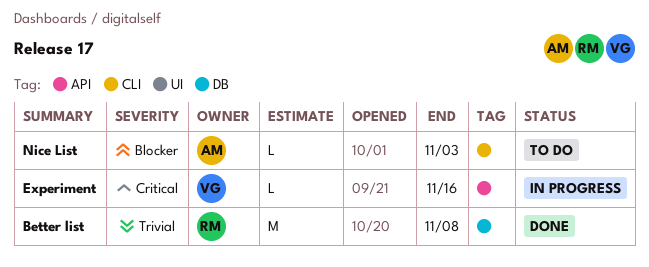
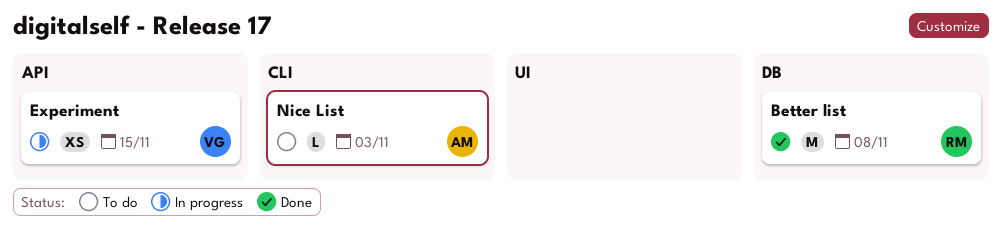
Experiment, estimate: L -> XS
Experiment, due: Nov 16 -> Nov 15

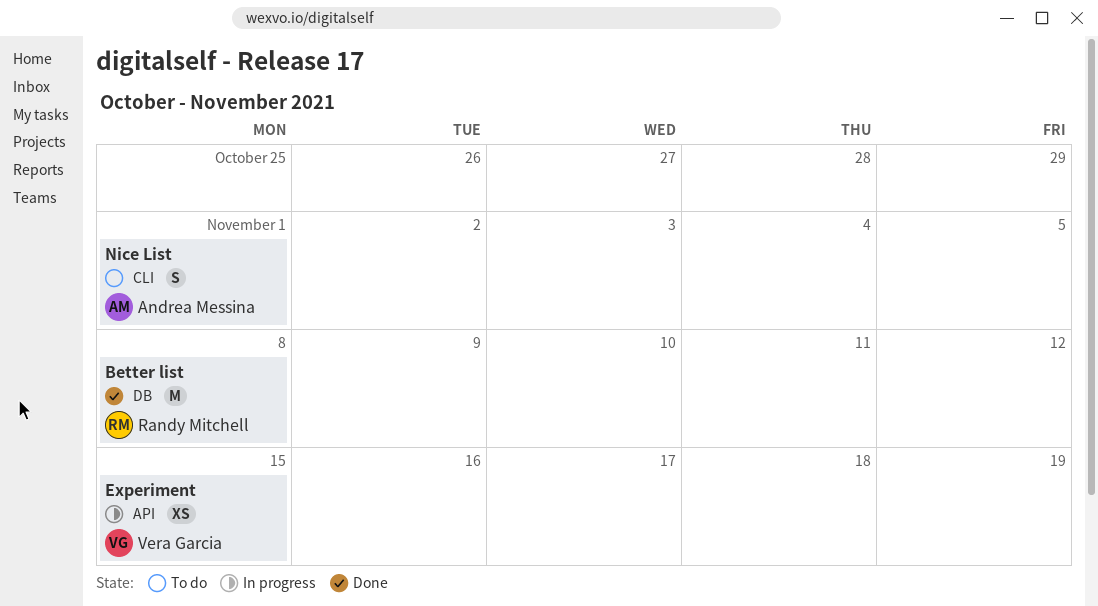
Nice List, estimate: L -> S
Nice List, due: Nov 3 -> Nov 1

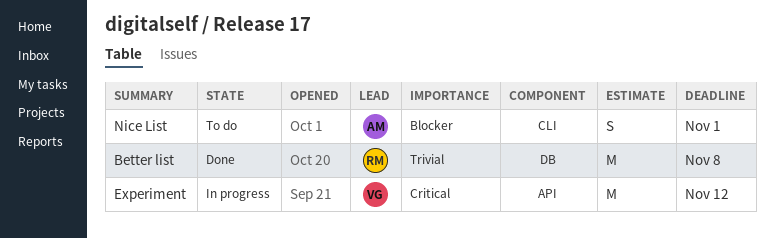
Experiment, estimate: XS -> M
Experiment, due: Nov 15 -> Nov 12

